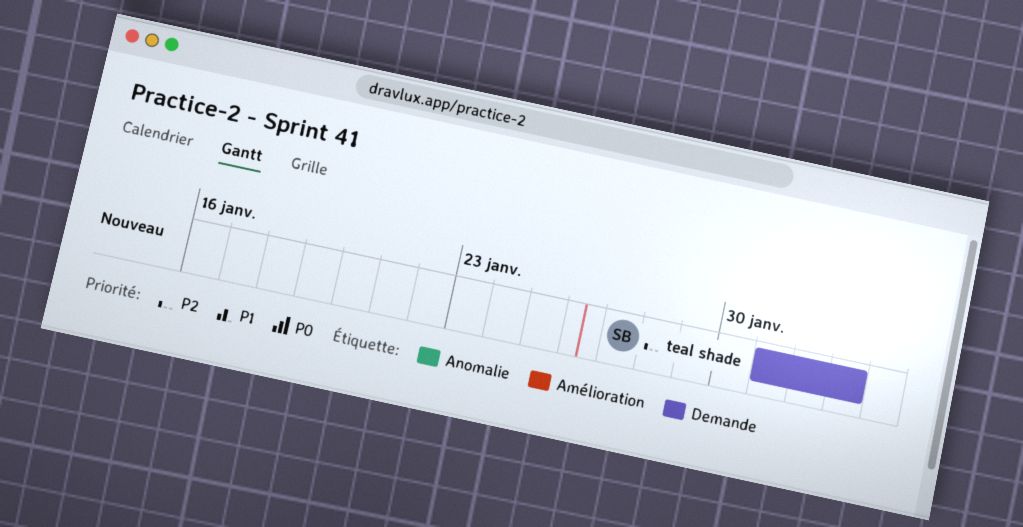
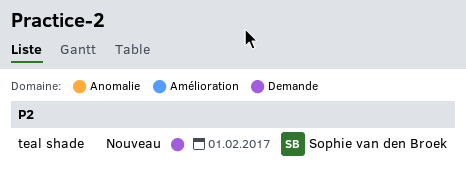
teal shade, due: Feb 2 -> Feb 1

